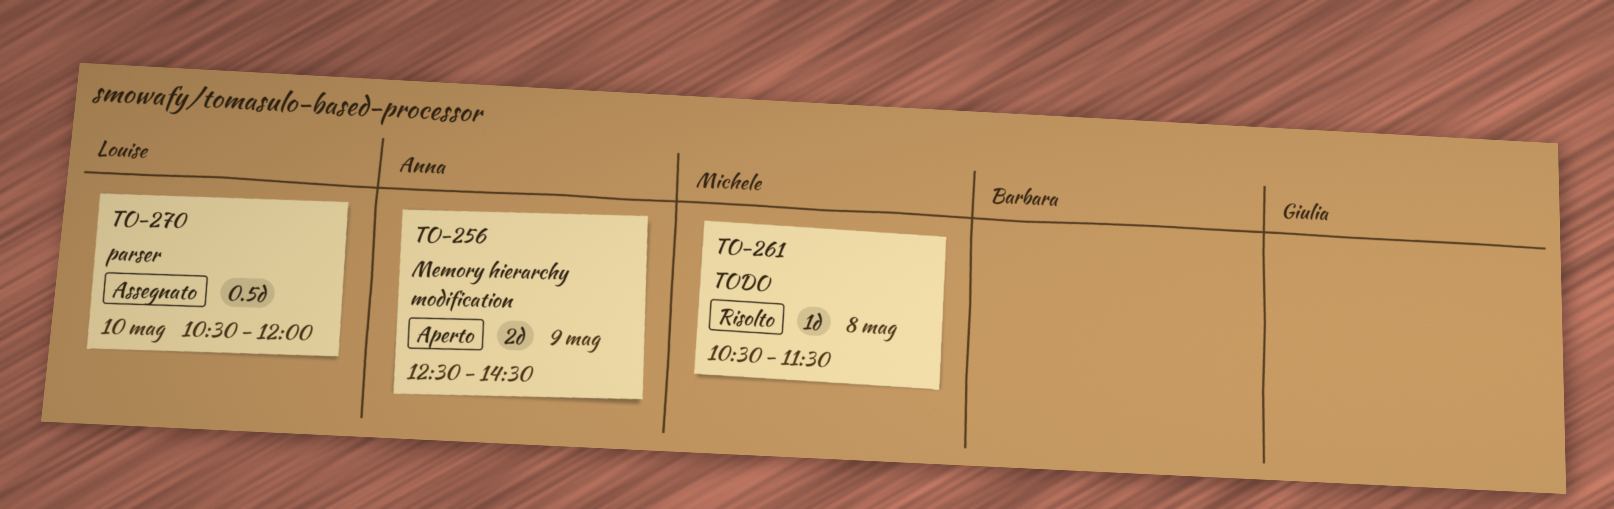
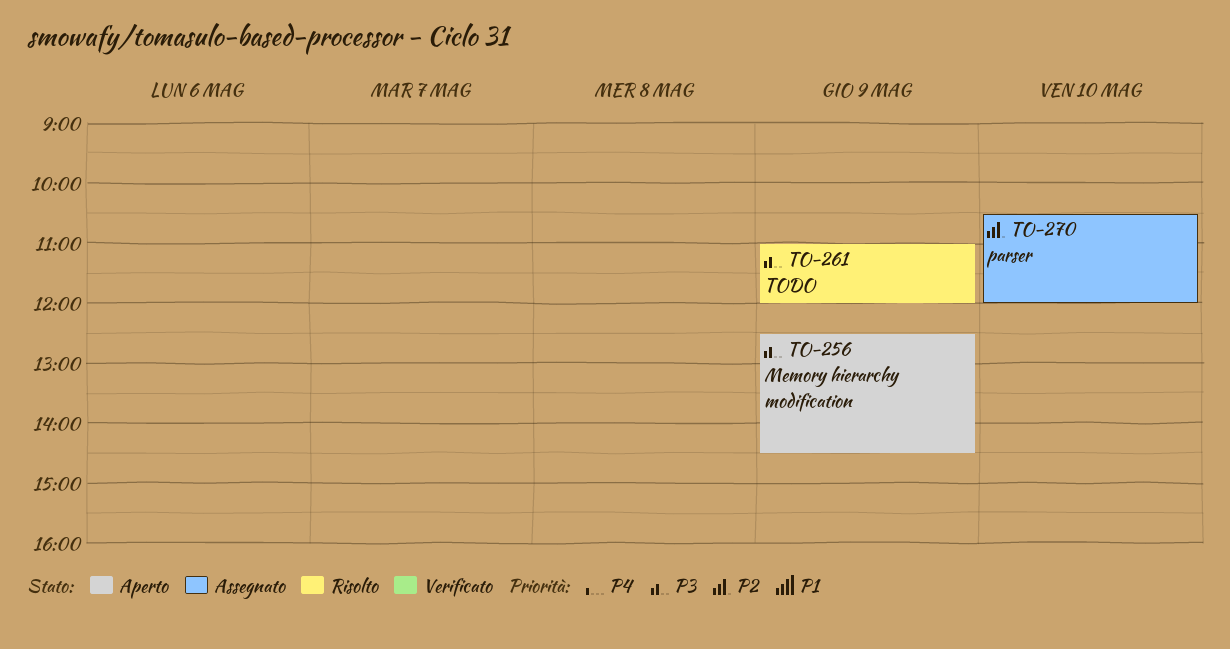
TO-261, day: May 8 -> May 9
TO-261, begins: 10:30 -> 11:00
TO-261, ends: 11:30 -> 12:00

